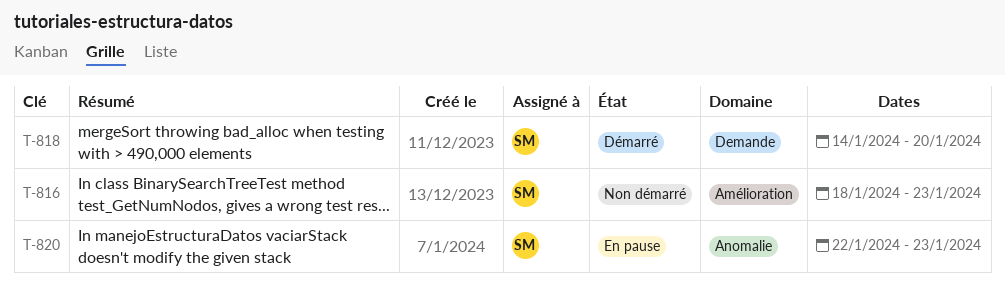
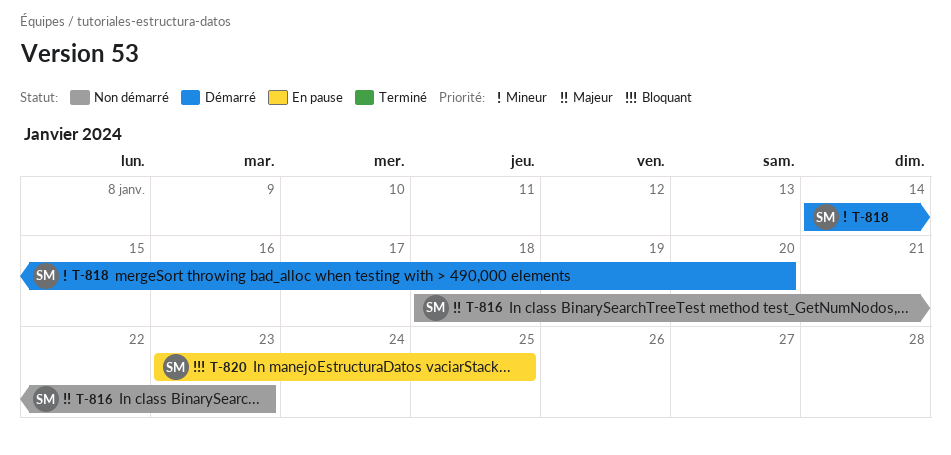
T-820, start: Jan 22 -> Jan 23
T-820, due: Jan 23 -> Jan 25

